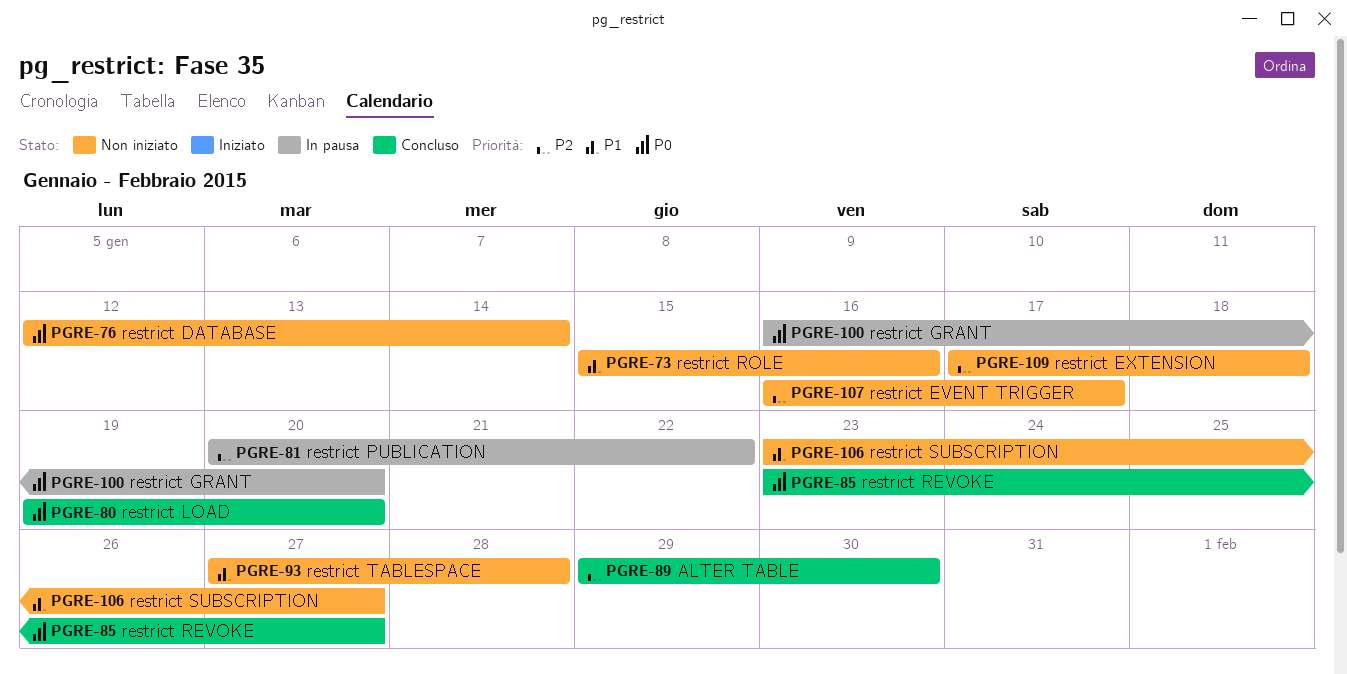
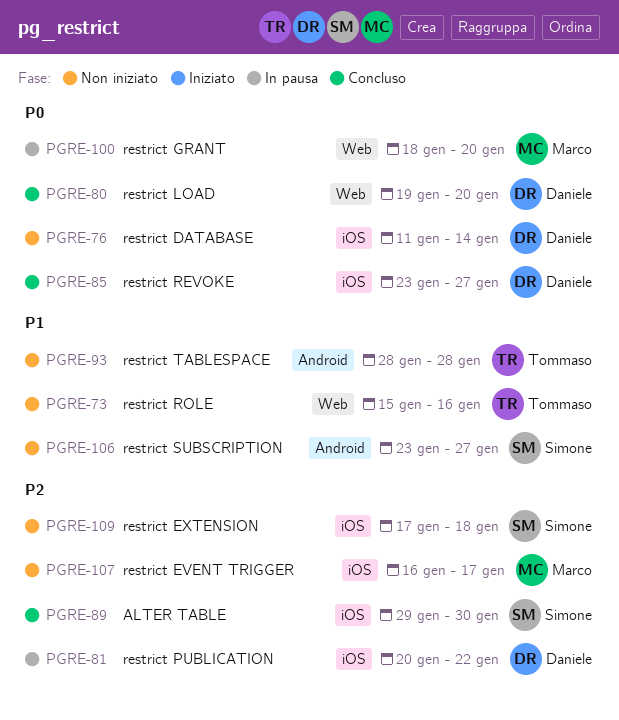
PGRE-76, start: Jan 12 -> Jan 11
PGRE-93, start: Jan 27 -> Jan 28
PGRE-100, start: Jan 16 -> Jan 18

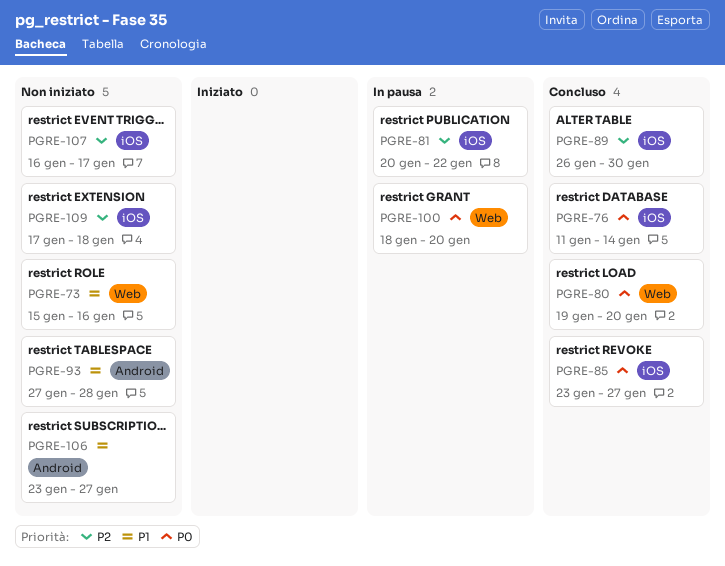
PGRE-76, status: Non iniziato -> Concluso
PGRE-89, start: Jan 29 -> Jan 26
PGRE-93, start: Jan 28 -> Jan 27

